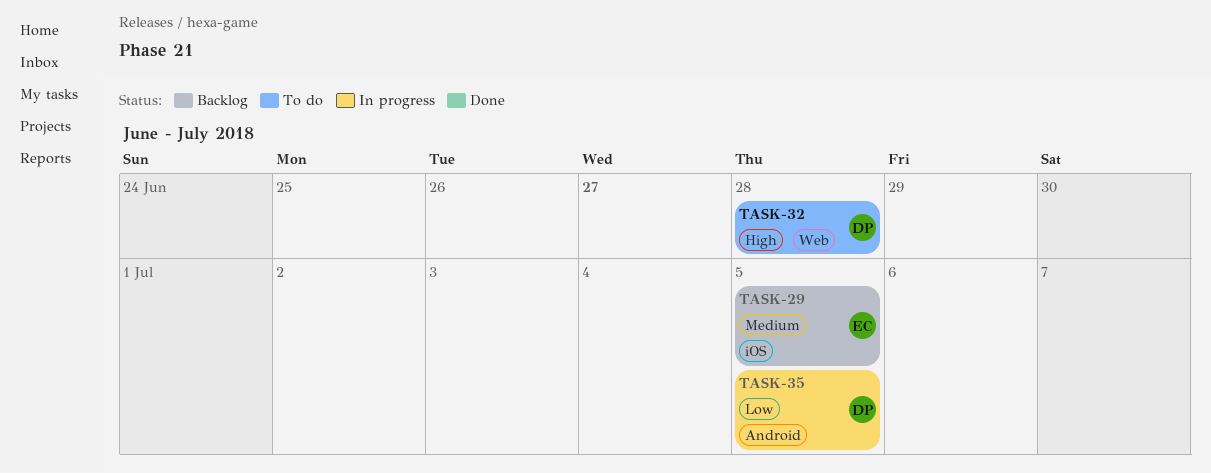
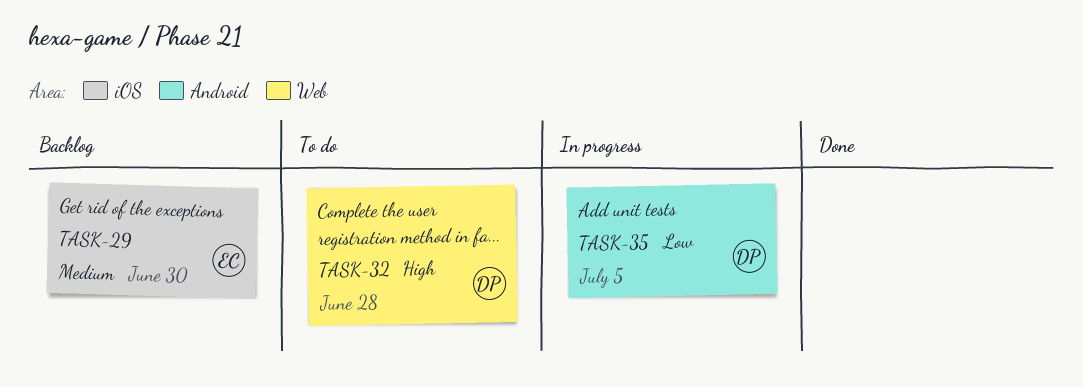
TASK-29, due: Jul 5 -> Jun 30

